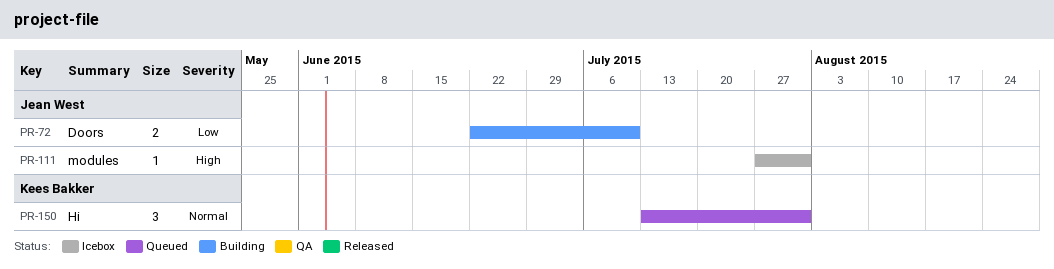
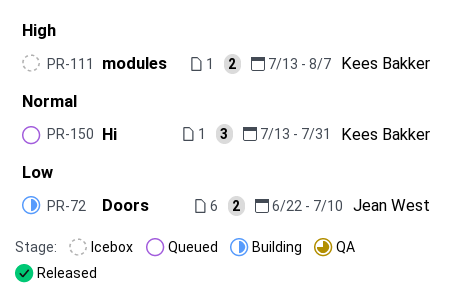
PR-111, owner: Jean West -> Kees Bakker
PR-111, estimate: 1 -> 2
PR-111, start: Jul 27 -> Jul 13
PR-111, due: Jul 31 -> Aug 7

